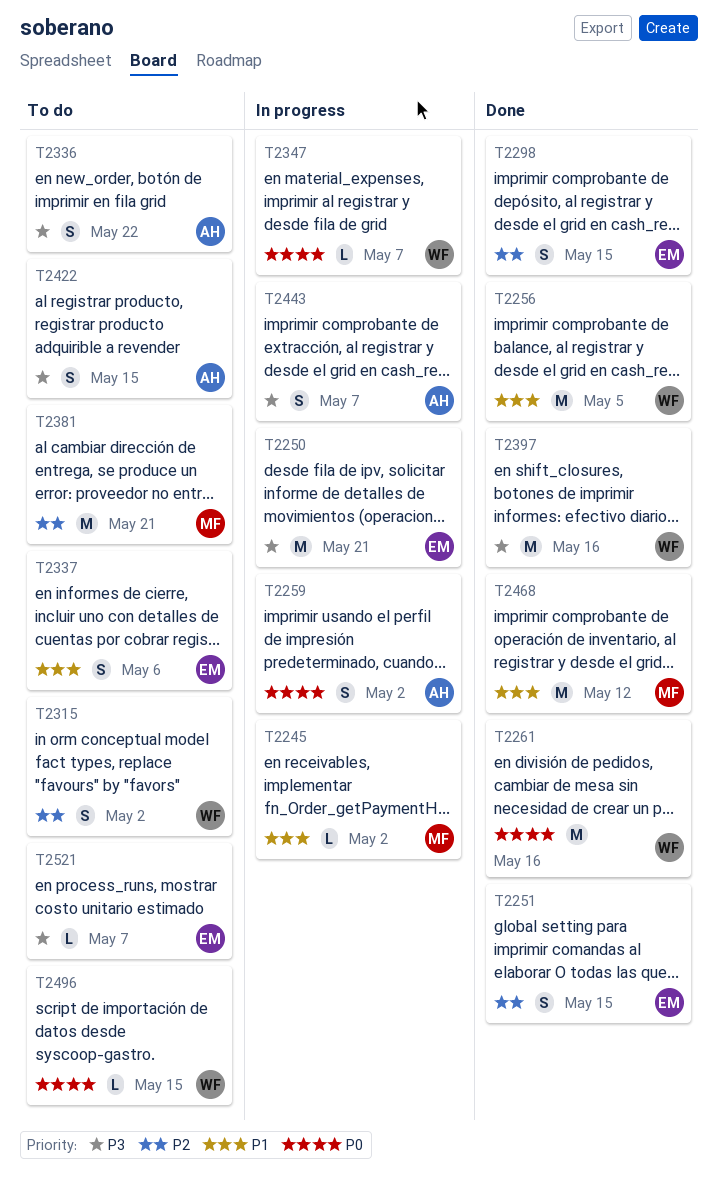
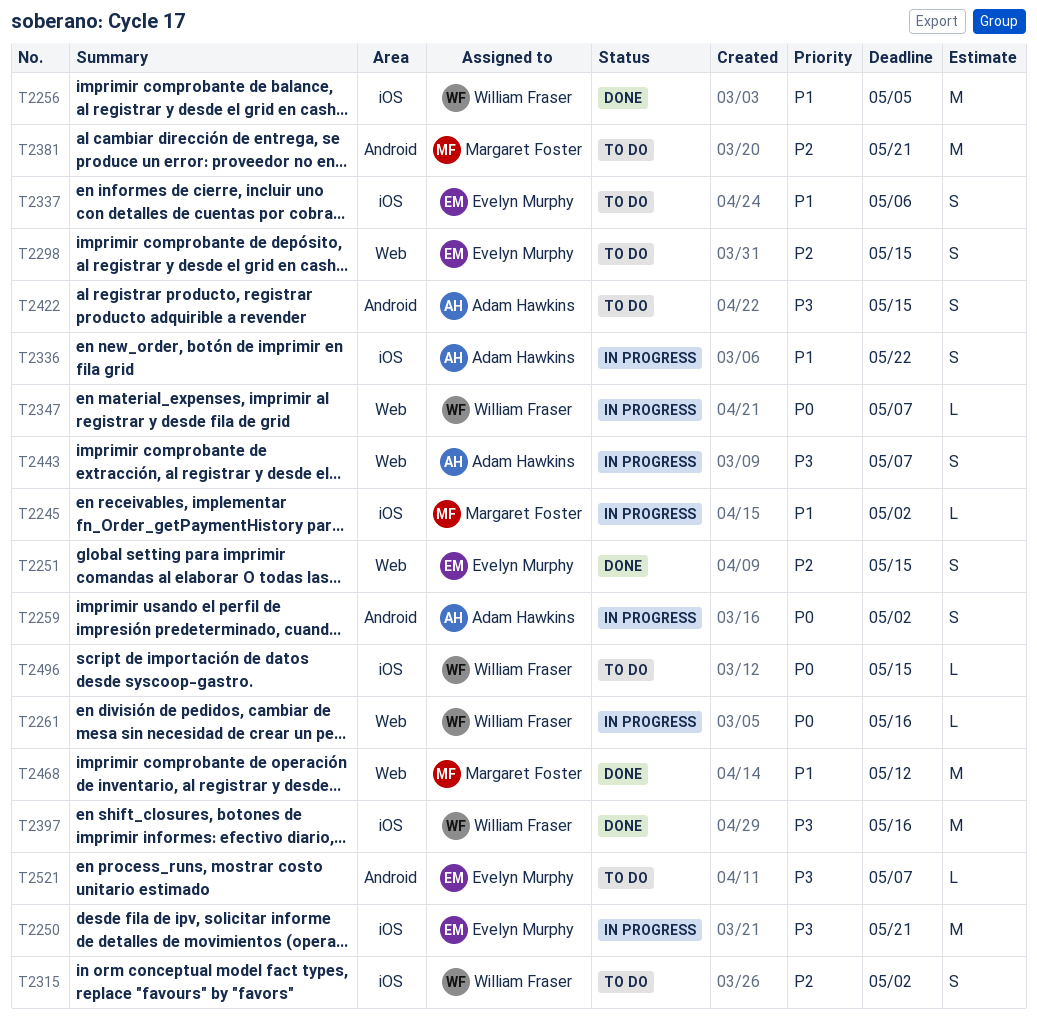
T2261, status: Done -> In progress
T2261, estimate: M -> L
T2298, status: Done -> To do
T2336, status: To do -> In progress
T2336, priority: P3 -> P1

